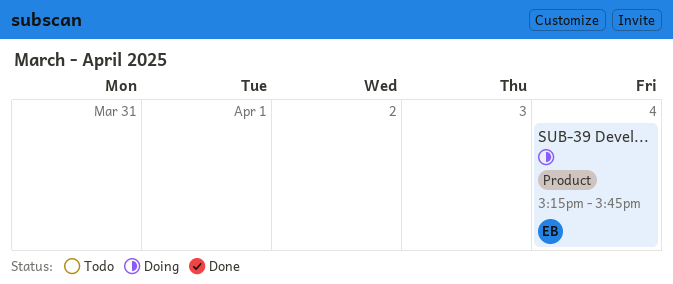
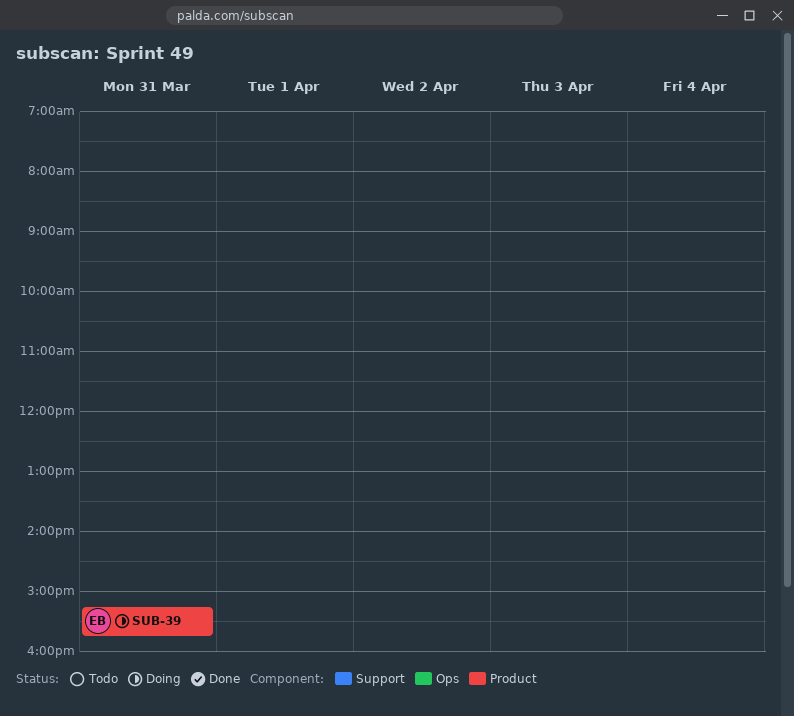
SUB-39, day: Apr 4 -> Mar 31

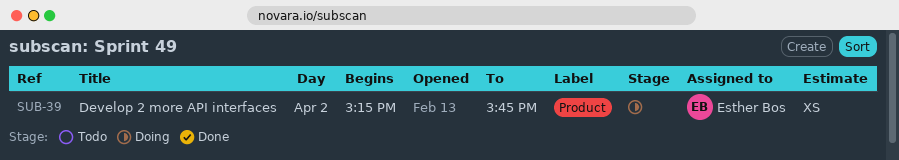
SUB-39, day: Mar 31 -> Apr 2

